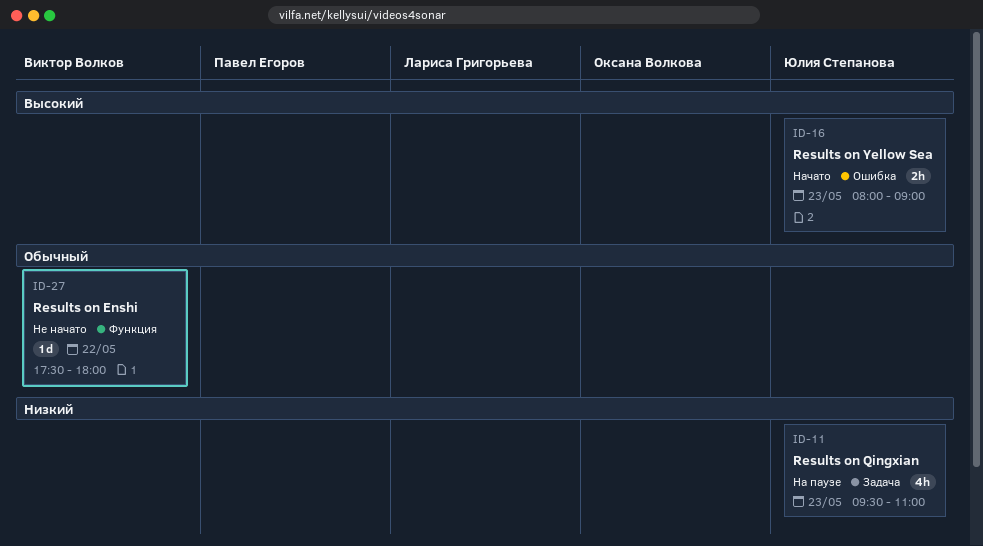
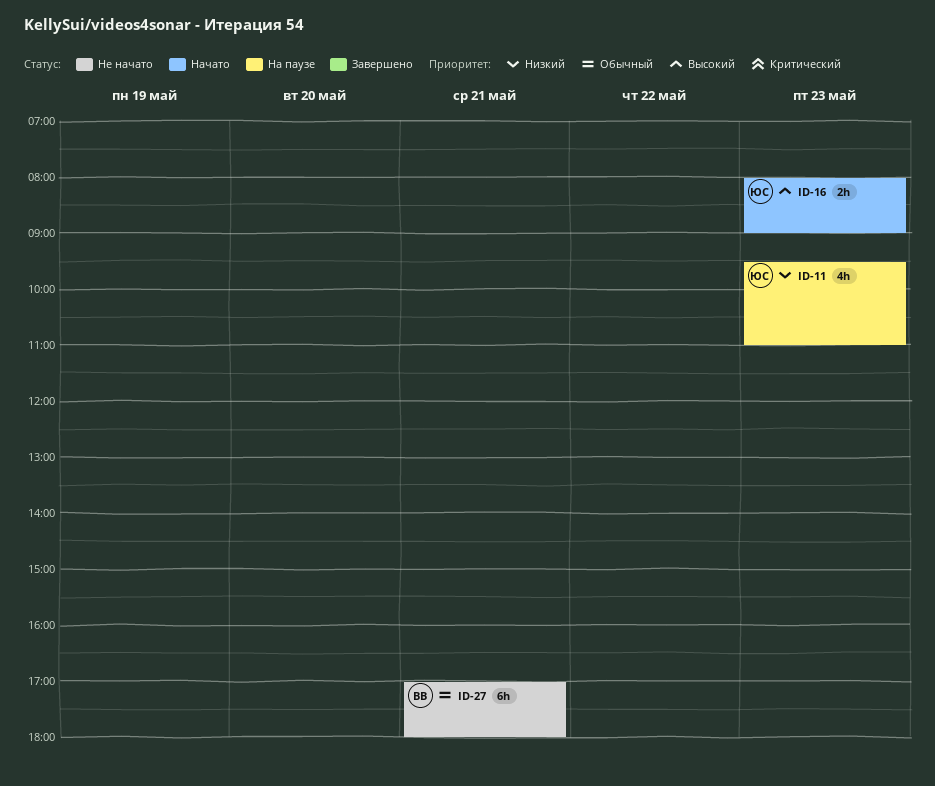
ID-27, estimate: 1d -> 6h
ID-27, day: May 22 -> May 21
ID-27, begins: 17:30 -> 17:00

